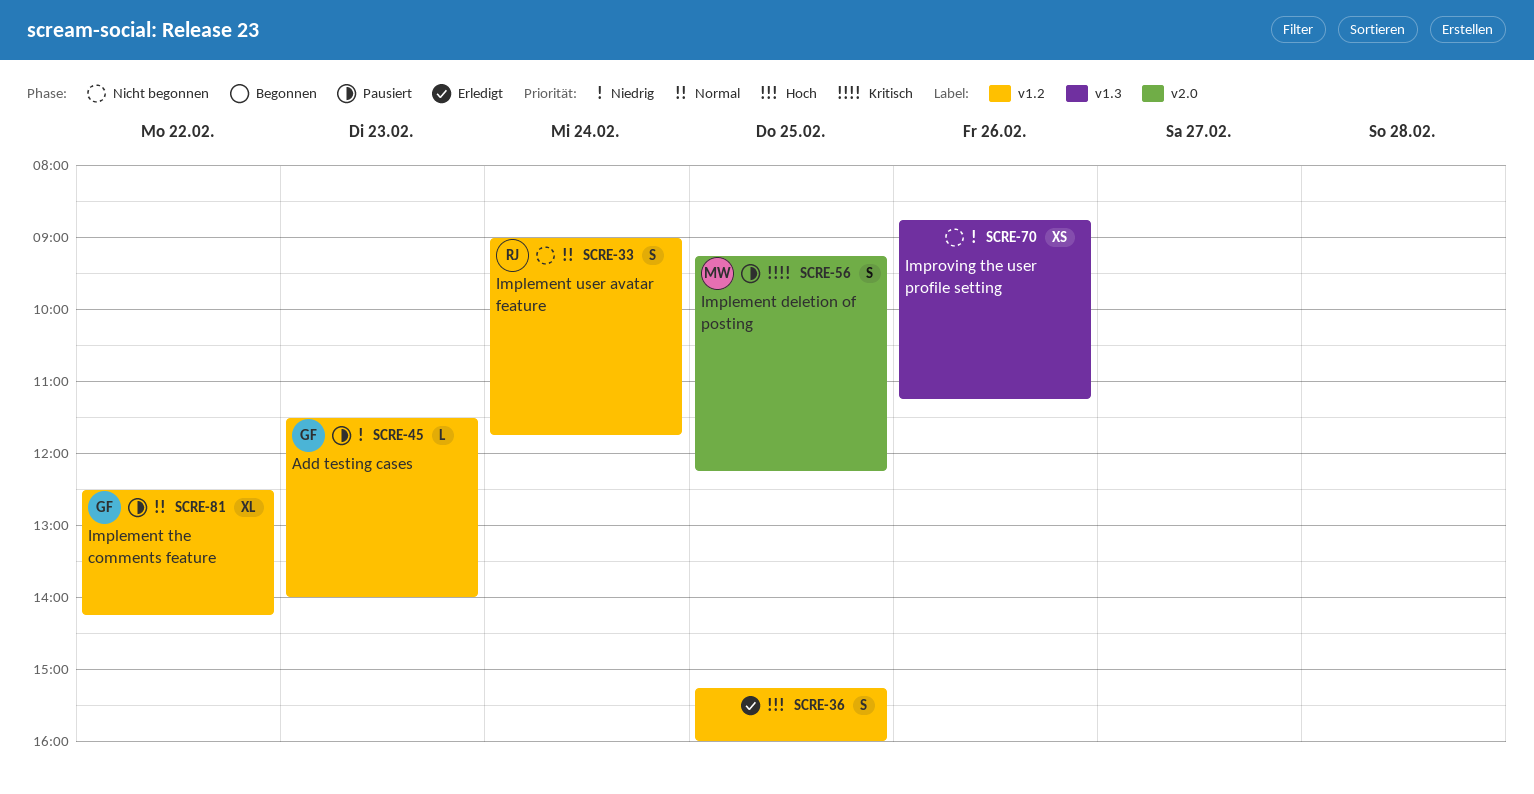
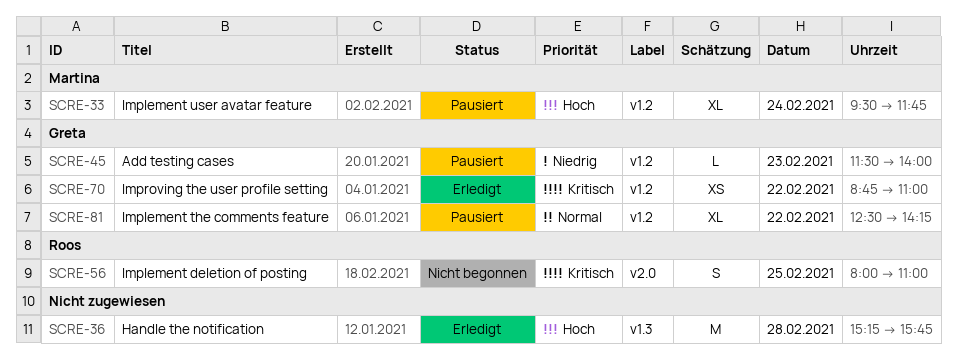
SCRE-33, status: Nicht begonnen -> Pausiert
SCRE-33, owner: Roos -> Martina
SCRE-33, priority: Normal -> Hoch
SCRE-33, estimate: S -> XL
SCRE-33, begins: 09:00 -> 09:30
SCRE-36, label: v1.2 -> v1.3
SCRE-36, estimate: S -> M
SCRE-36, day: Feb 25 -> Feb 28
SCRE-36, ends: 16:00 -> 15:45
SCRE-56, status: Pausiert -> Nicht begonnen
SCRE-56, owner: Martina -> Roos
SCRE-56, begins: 09:15 -> 08:00
SCRE-56, ends: 12:15 -> 11:00
SCRE-70, status: Nicht begonnen -> Erledigt
SCRE-70, owner: none -> Greta
SCRE-70, priority: Niedrig -> Kritisch
SCRE-70, label: v1.3 -> v1.2
SCRE-70, day: Feb 26 -> Feb 22
SCRE-70, ends: 11:15 -> 11:00

